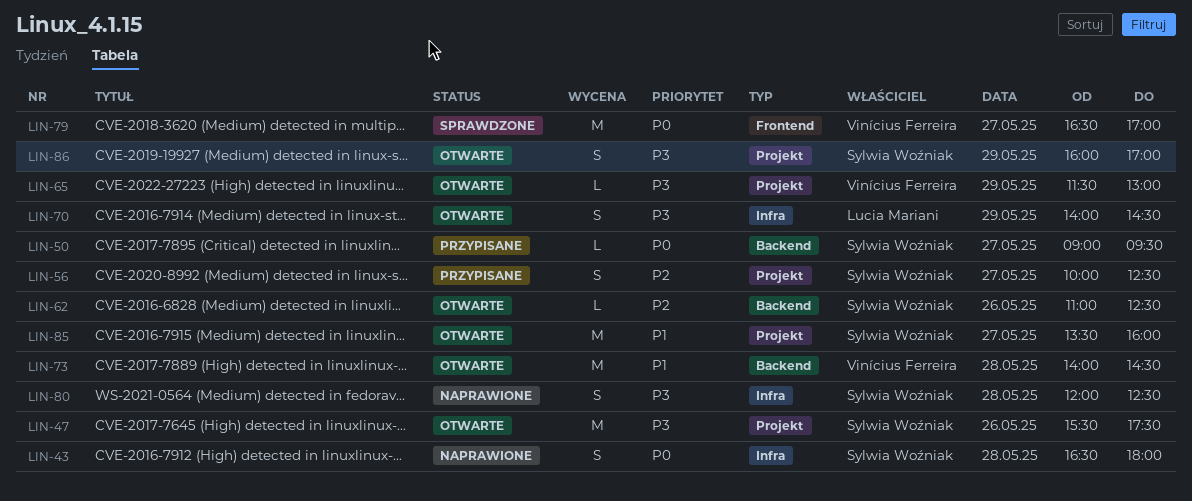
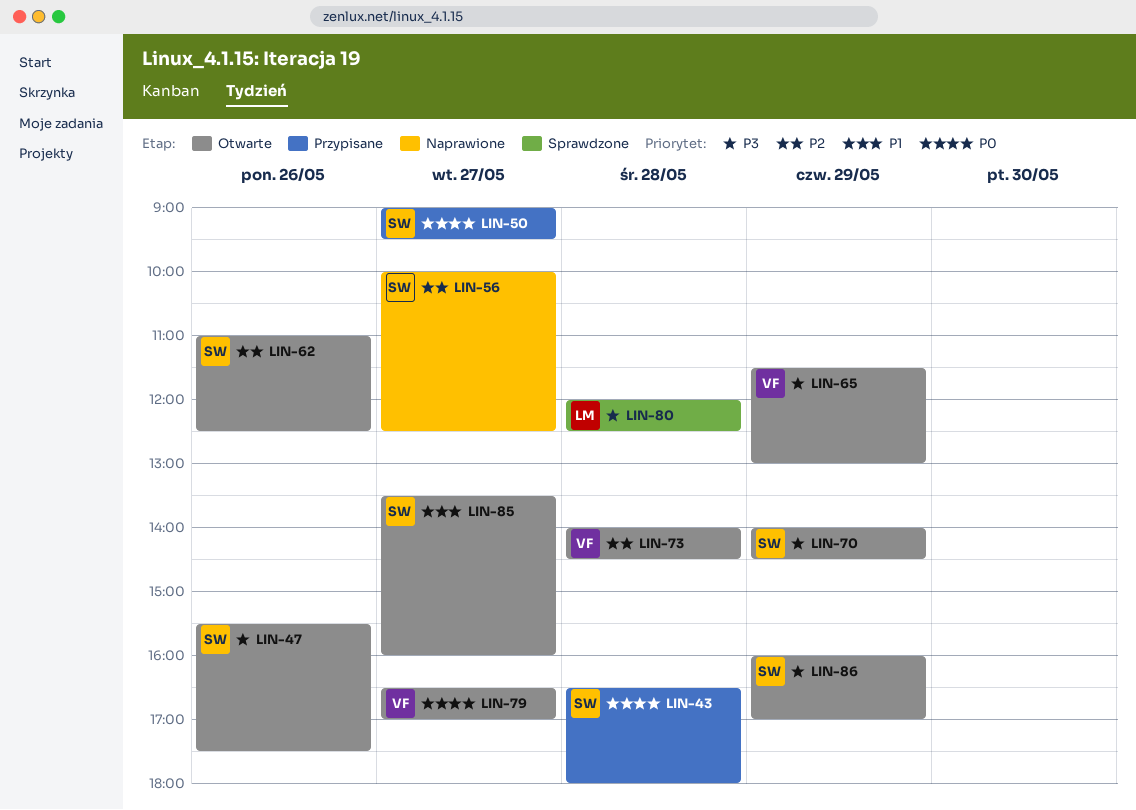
LIN-43, status: Naprawione -> Przypisane
LIN-56, status: Przypisane -> Naprawione
LIN-70, owner: Lucia Mariani -> Sylwia Woźniak
LIN-73, priority: P1 -> P2
LIN-79, status: Sprawdzone -> Otwarte
LIN-80, status: Naprawione -> Sprawdzone
LIN-80, owner: Sylwia Woźniak -> Lucia Mariani

